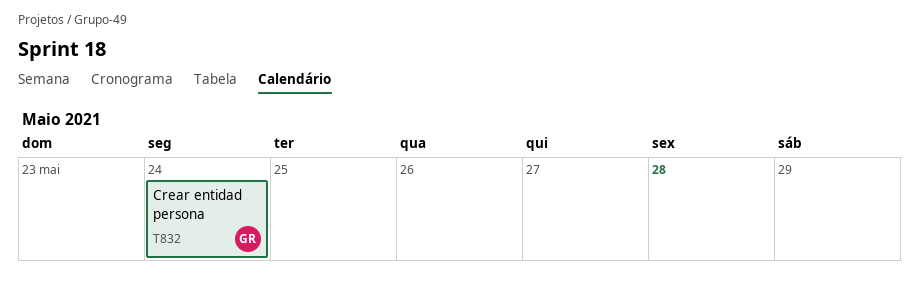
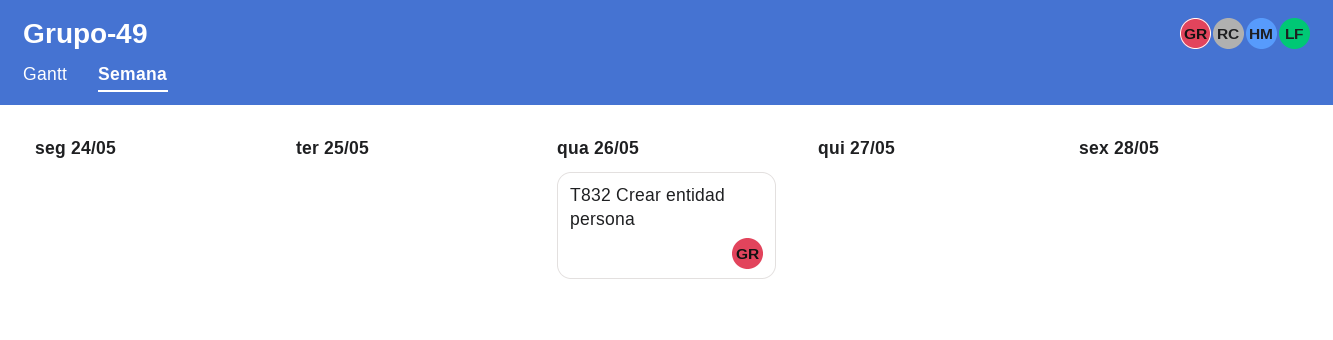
T832, due: May 24 -> May 26

